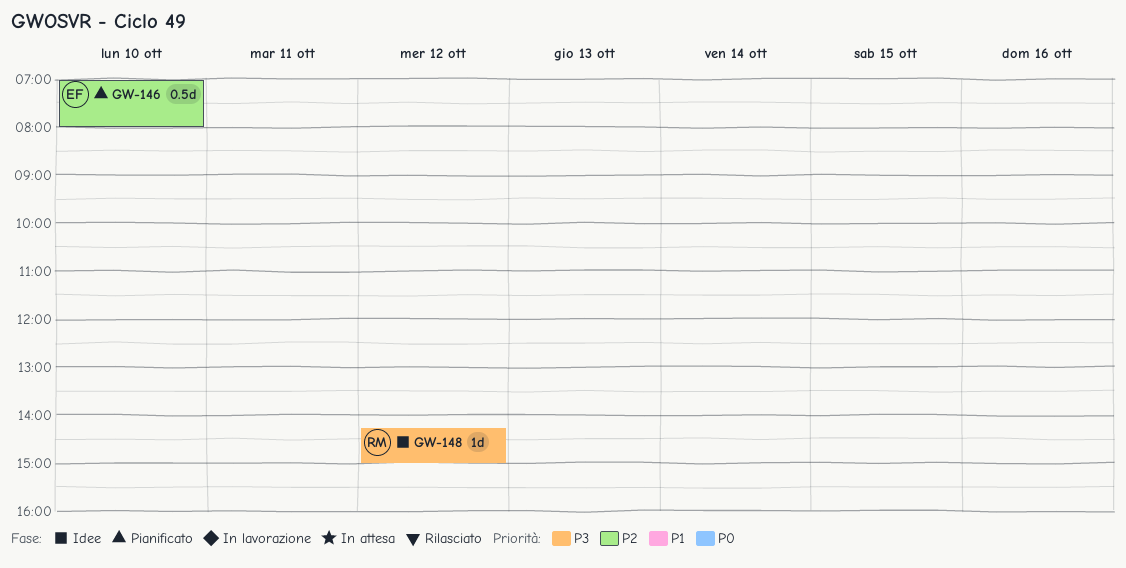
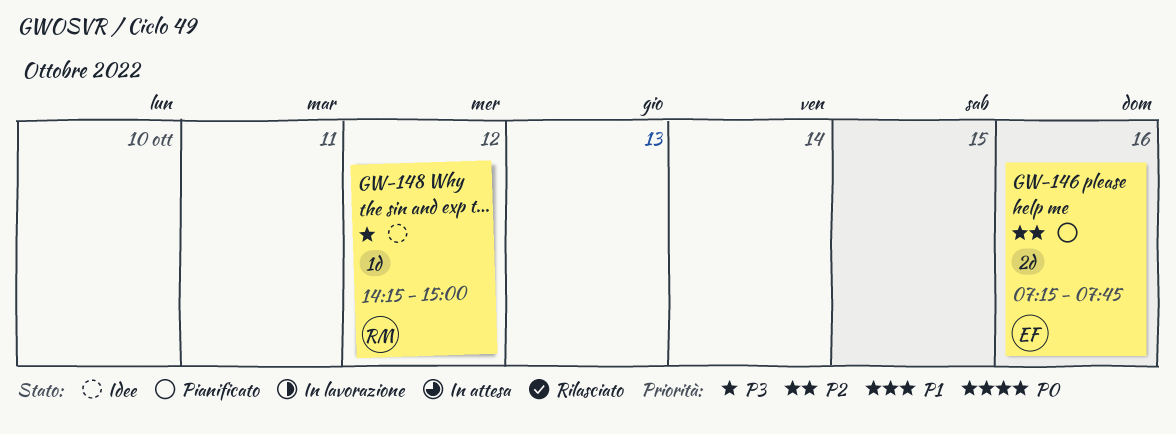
GW-146, estimate: 0.5d -> 2d
GW-146, day: Oct 10 -> Oct 16
GW-146, begins: 07:00 -> 07:15
GW-146, ends: 08:00 -> 07:45

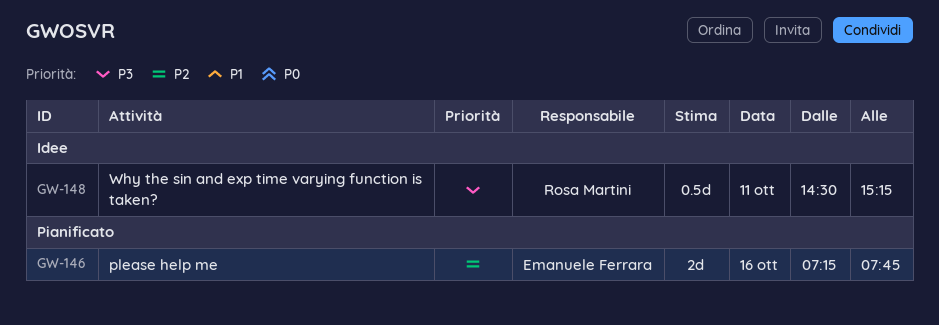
GW-148, estimate: 1d -> 0.5d
GW-148, day: Oct 12 -> Oct 11
GW-148, begins: 14:15 -> 14:30
GW-148, ends: 15:00 -> 15:15

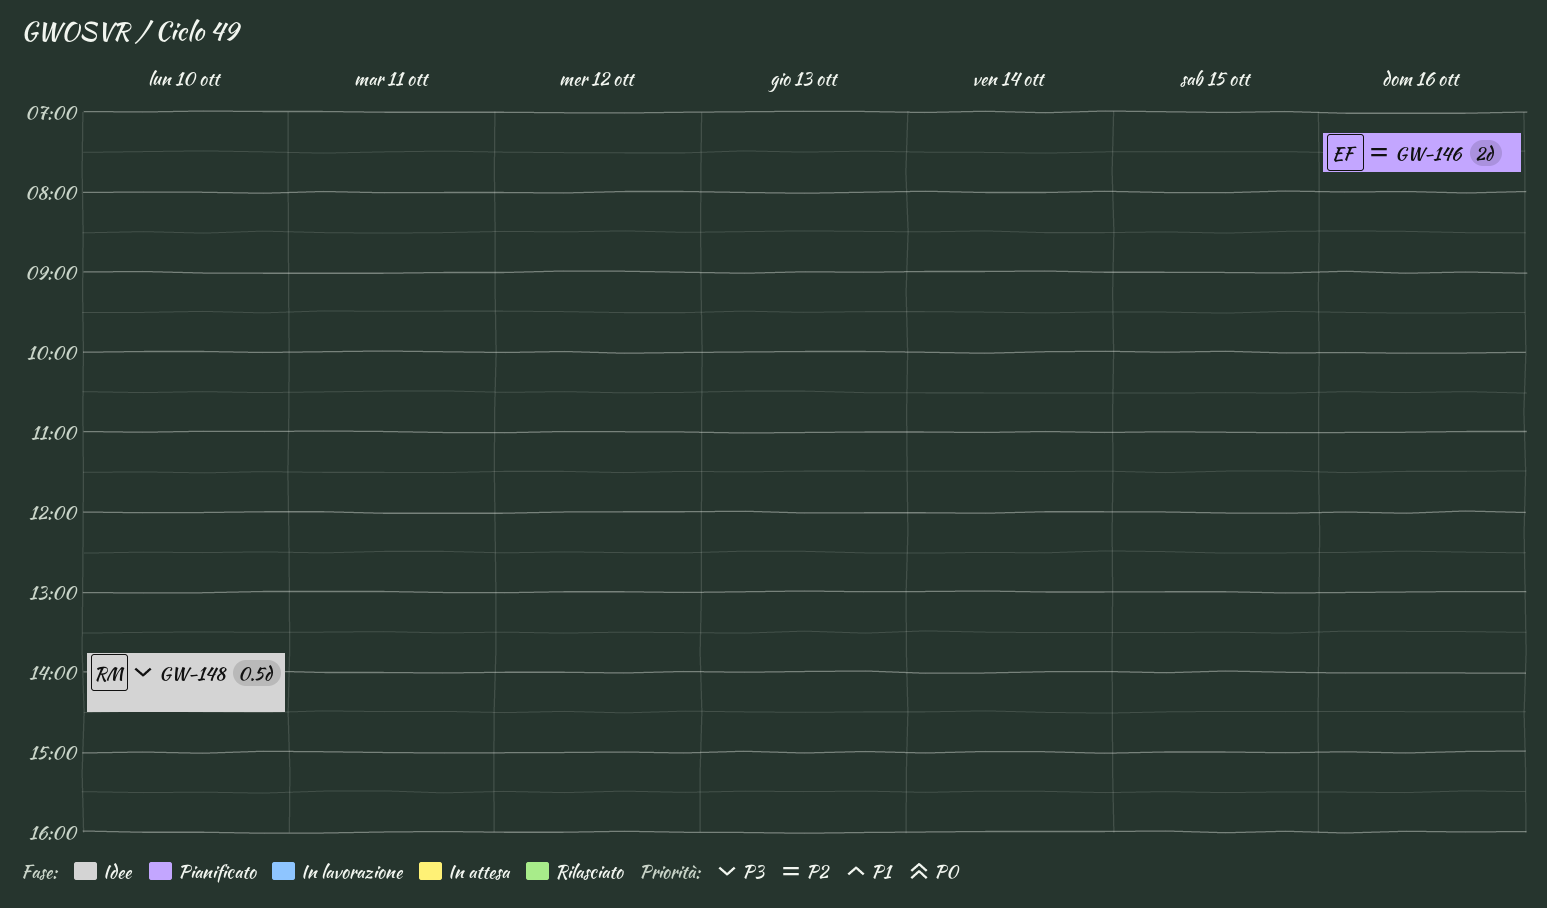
GW-148, day: Oct 11 -> Oct 10
GW-148, begins: 14:30 -> 13:45
GW-148, ends: 15:15 -> 14:30

